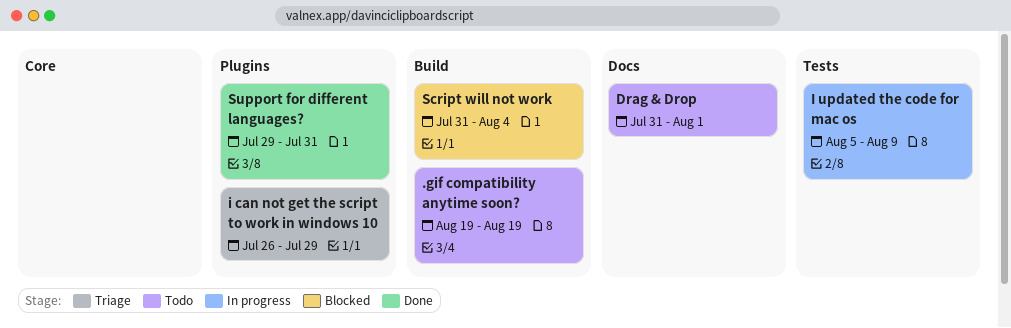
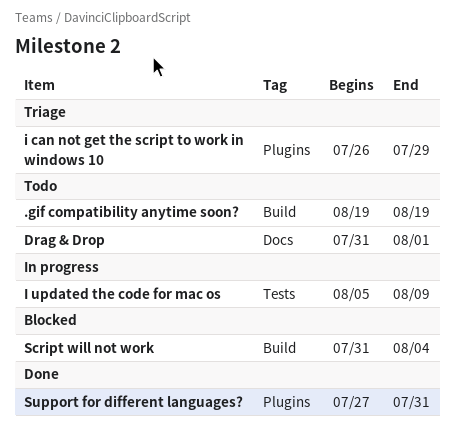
Support for different languages?, start: Jul 29 -> Jul 27

